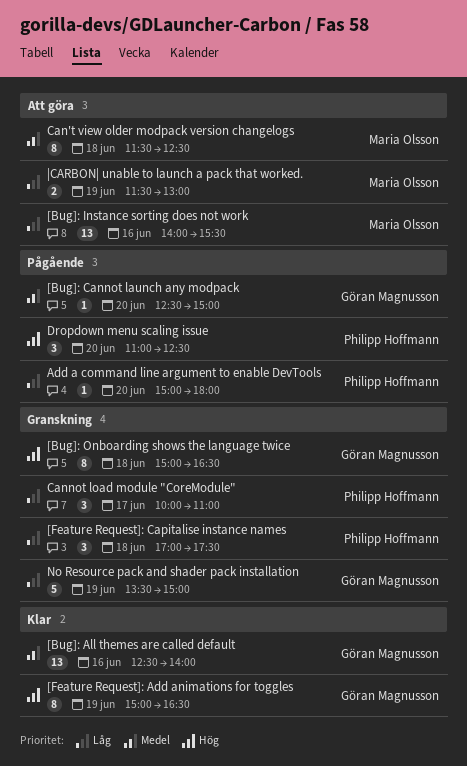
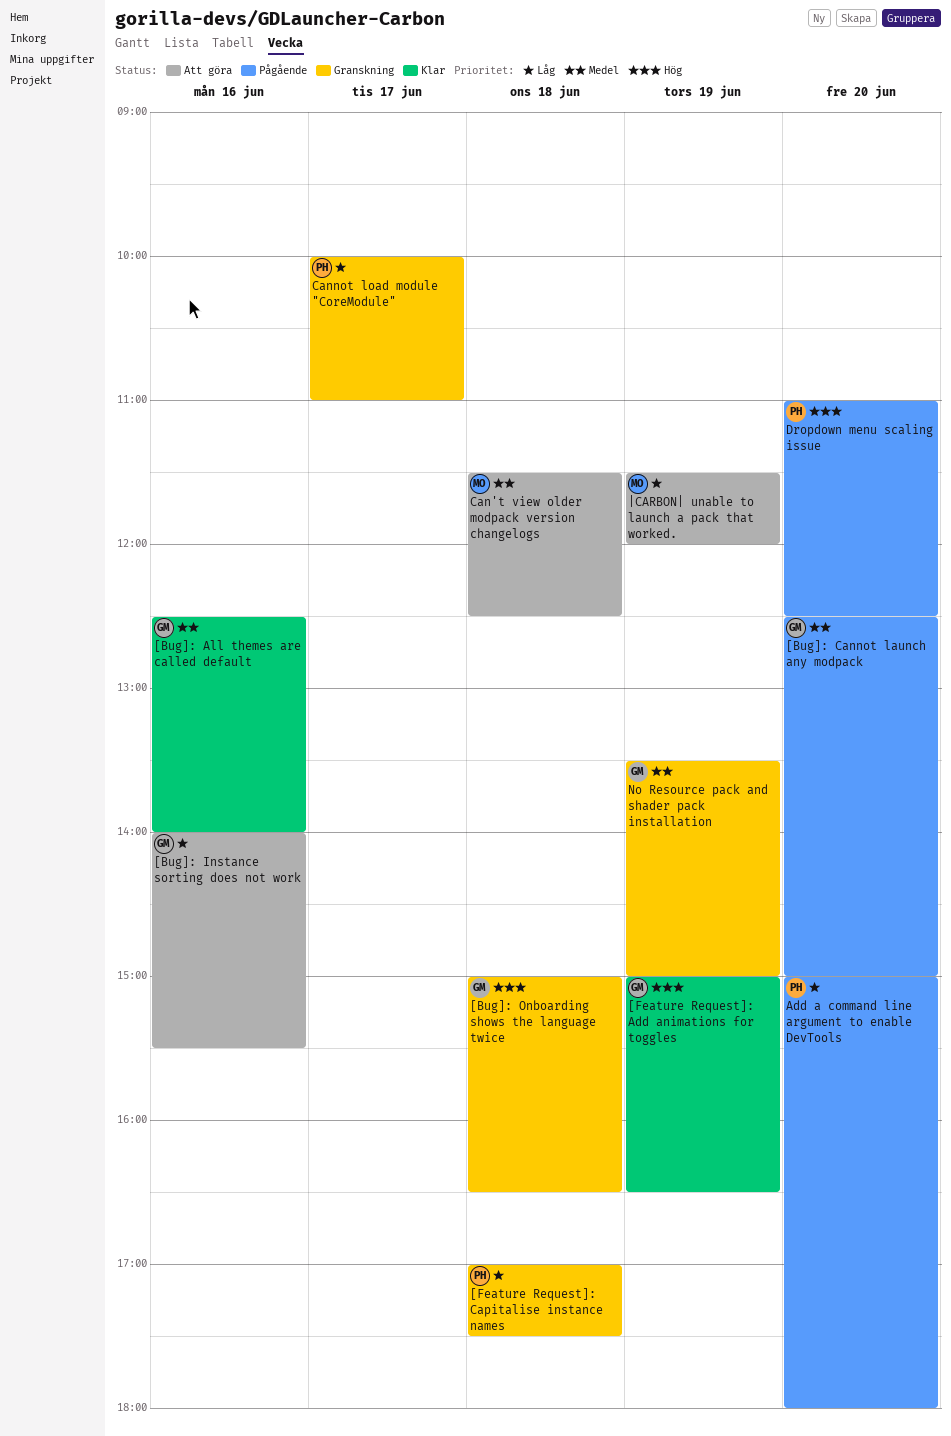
[Bug]: Instance sorting does not work, owner: Maria Olsson -> Göran Magnusson
No Resource pack and shader pack installation, priority: Låg -> Medel
|CARBON| unable to launch a pack that worked., ends: 13:00 -> 12:00

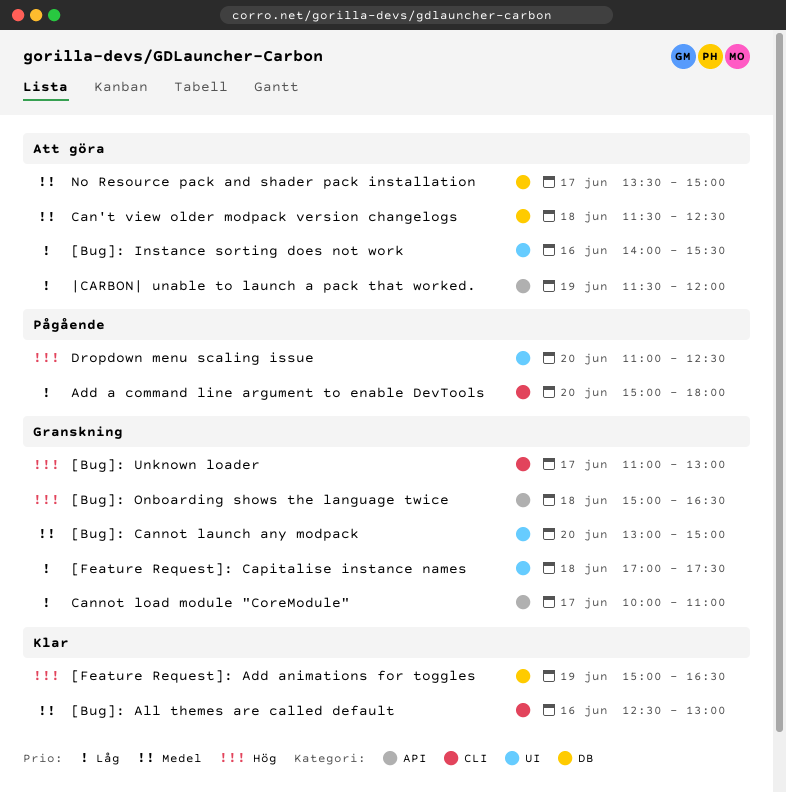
[Bug]: All themes are called default, ends: 14:00 -> 13:00
[Bug]: Cannot launch any modpack, status: Pågående -> Granskning
[Bug]: Cannot launch any modpack, begins: 12:30 -> 13:00
[Bug]: Unknown loader: none -> present
No Resource pack and shader pack installation, status: Granskning -> Att göra
No Resource pack and shader pack installation, day: Jun 19 -> Jun 17

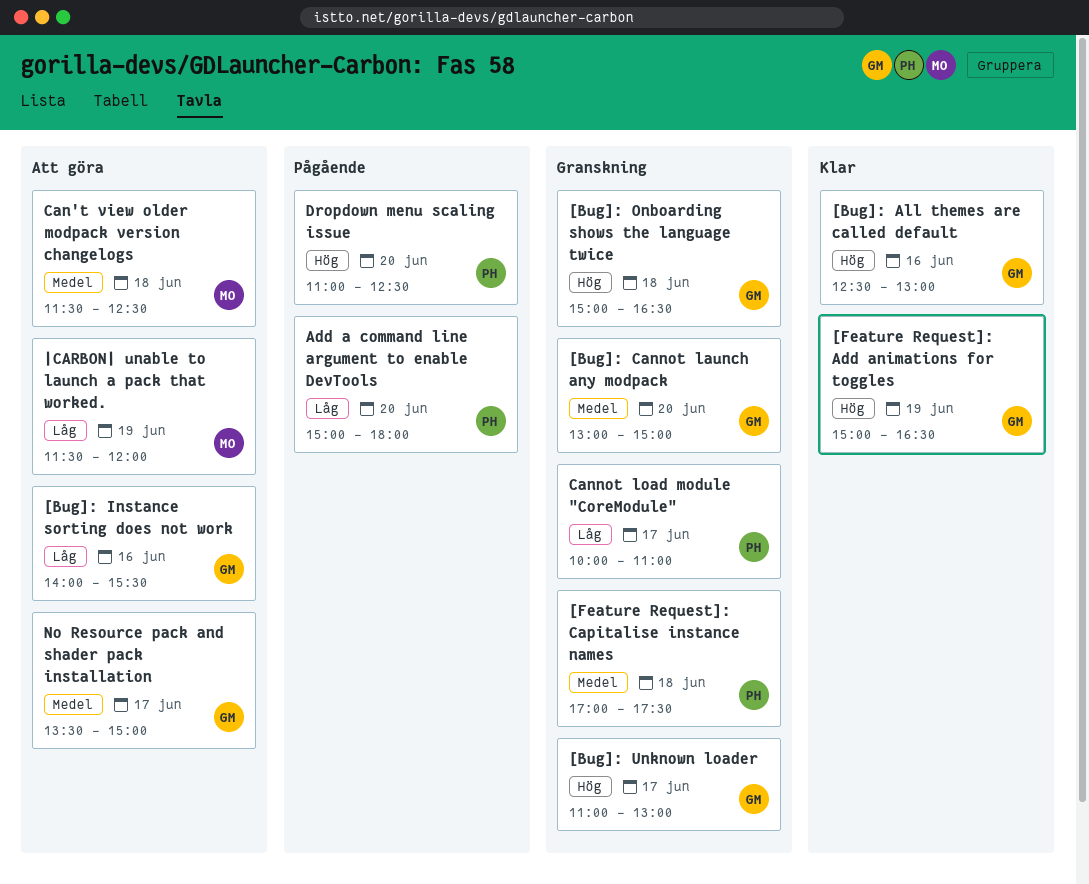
[Bug]: All themes are called default, priority: Medel -> Hög
[Feature Request]: Capitalise instance names, priority: Låg -> Medel

